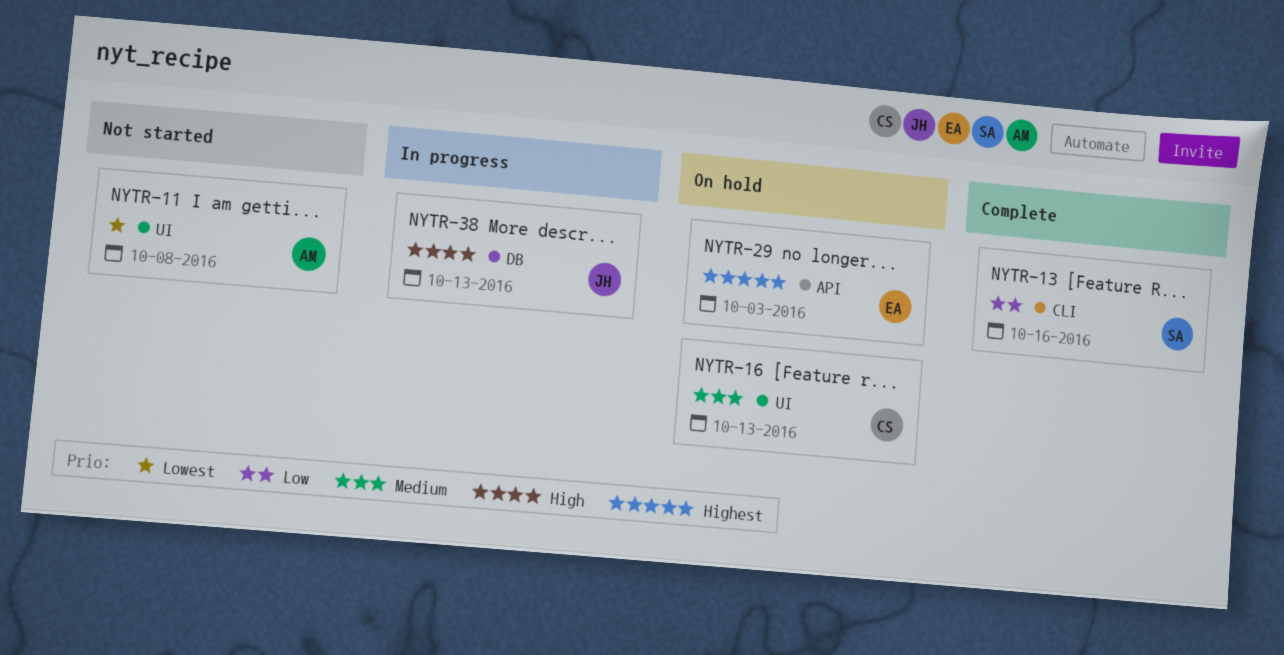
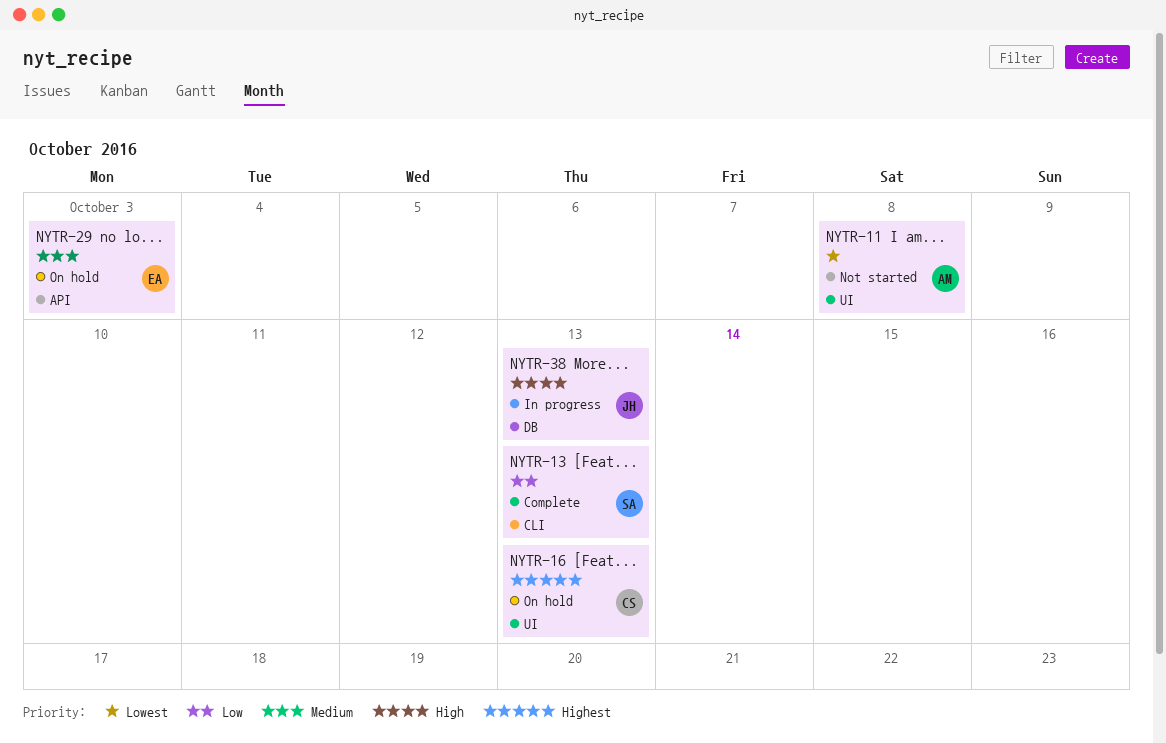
NYTR-13, due: Oct 16 -> Oct 13
NYTR-16, priority: Medium -> Highest
NYTR-29, priority: Highest -> Medium

